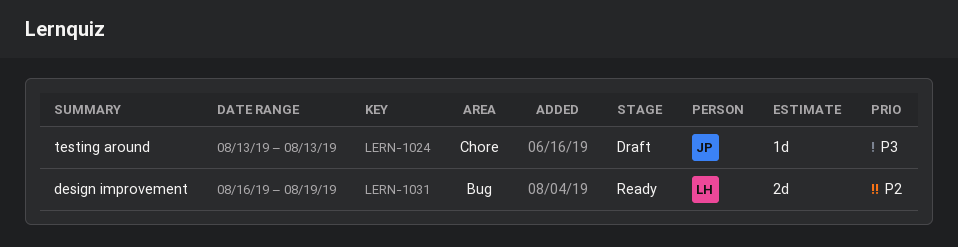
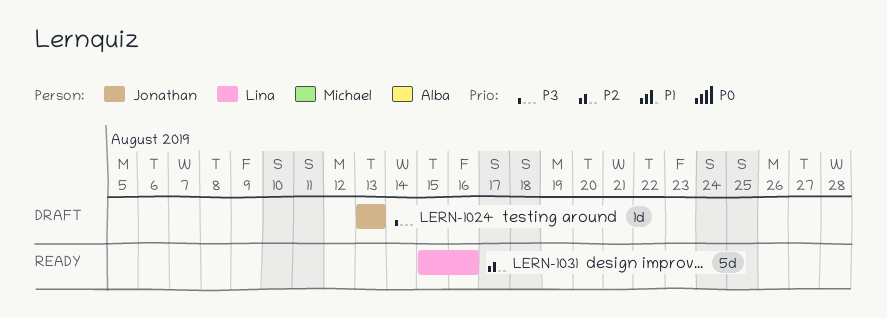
LERN-1031, estimate: 2d -> 5d
LERN-1031, start: Aug 16 -> Aug 15
LERN-1031, due: Aug 19 -> Aug 16

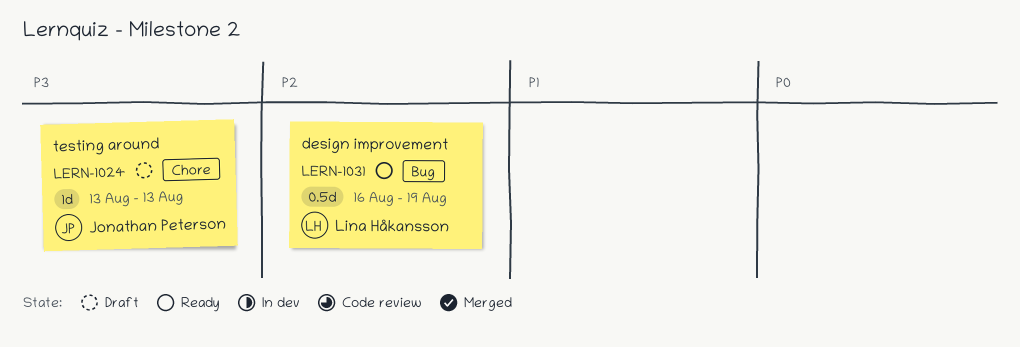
LERN-1031, estimate: 5d -> 0.5d
LERN-1031, start: Aug 15 -> Aug 16
LERN-1031, due: Aug 16 -> Aug 19

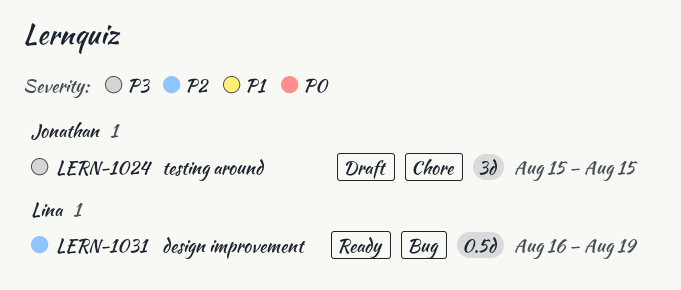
LERN-1024, estimate: 1d -> 3d
LERN-1024, start: Aug 13 -> Aug 15
LERN-1024, due: Aug 13 -> Aug 15

